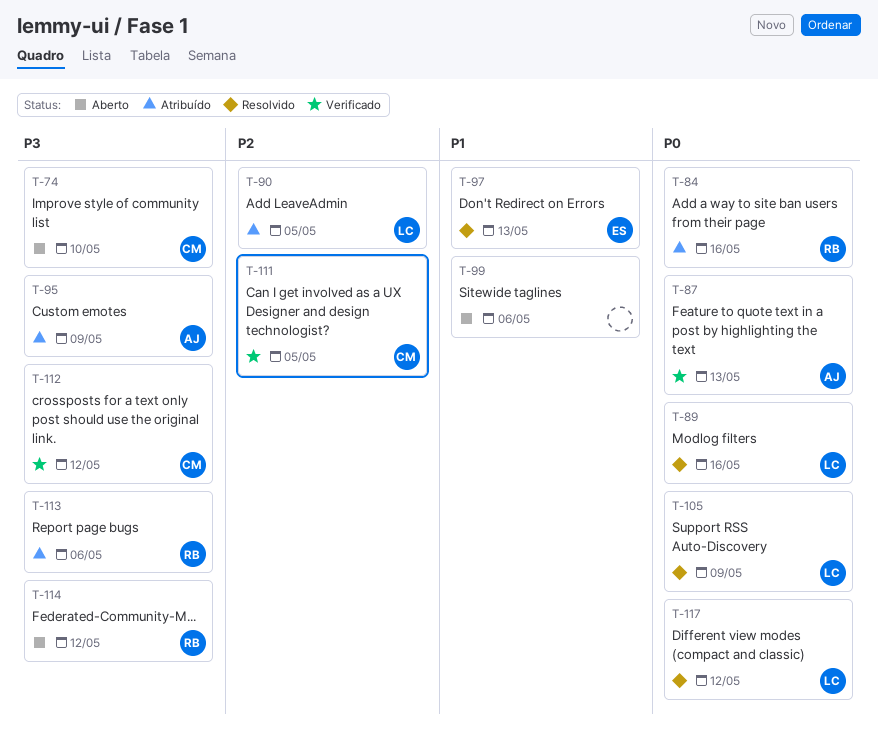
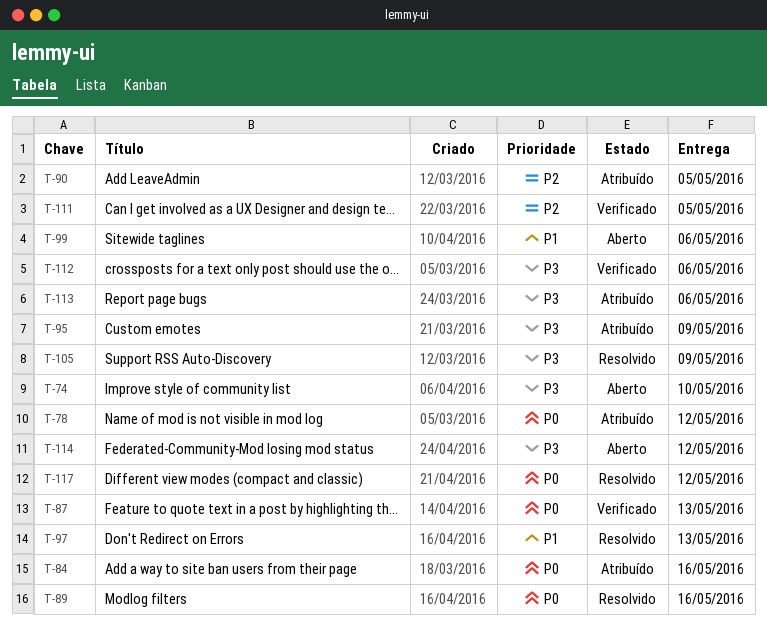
T-78: none -> present
T-105, priority: P0 -> P3
T-112, due: May 12 -> May 6

